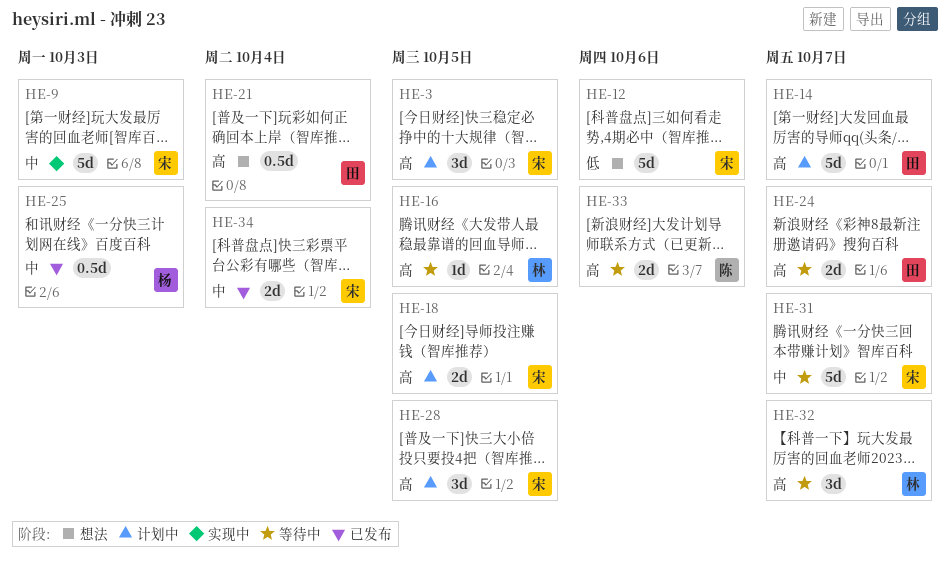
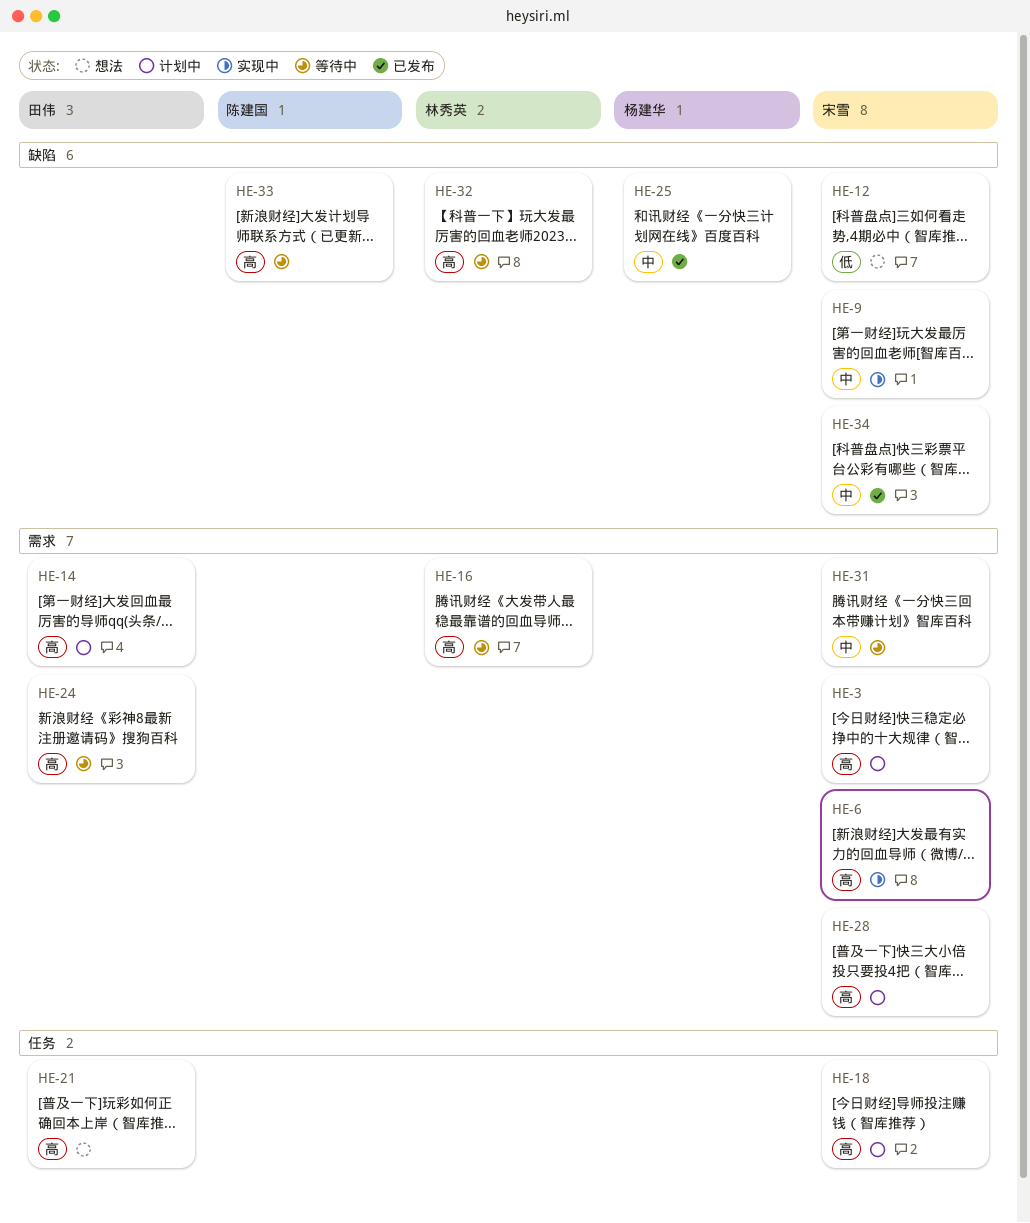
HE-6: none -> present

